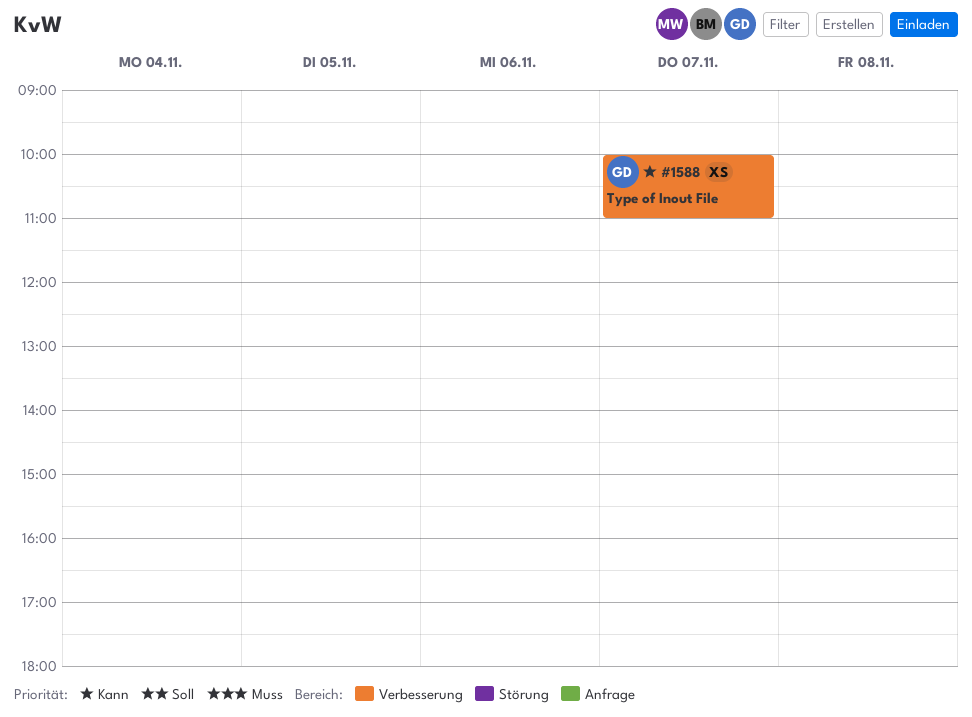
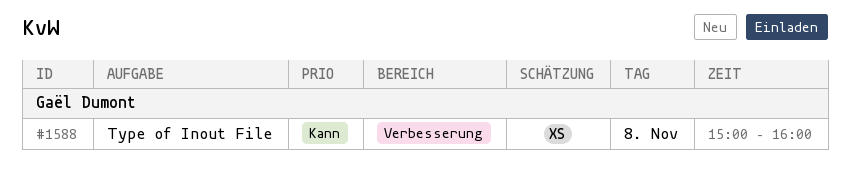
#1588, day: Nov 7 -> Nov 8
#1588, begins: 10:00 -> 15:00
#1588, ends: 11:00 -> 16:00

